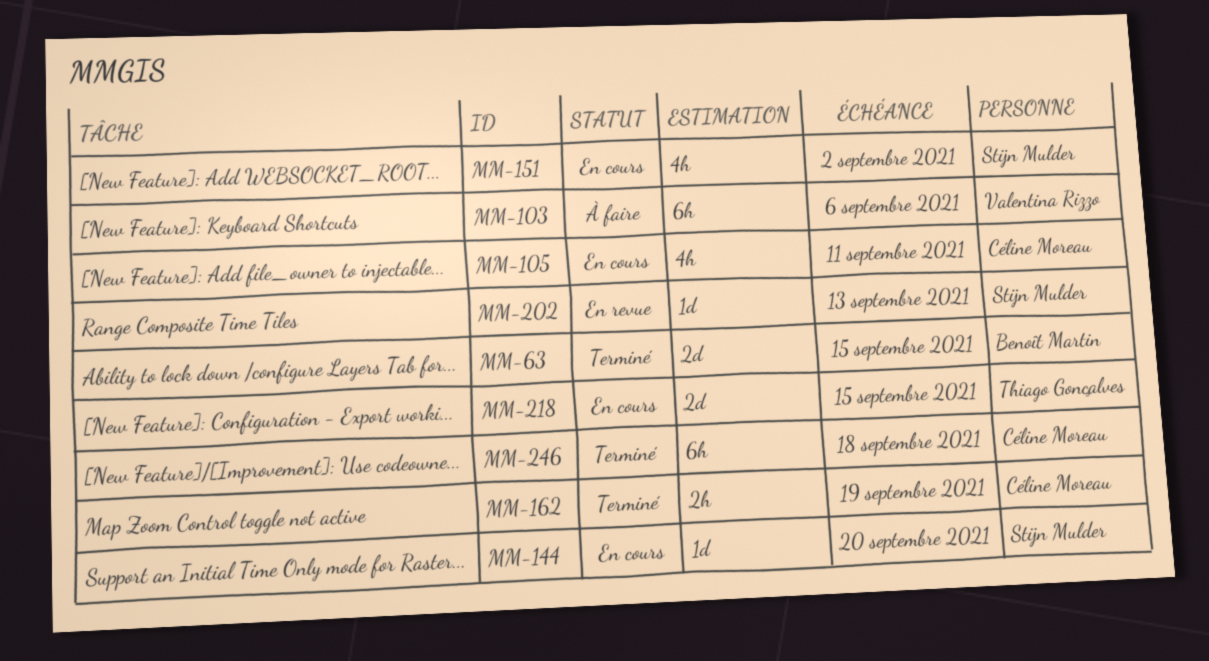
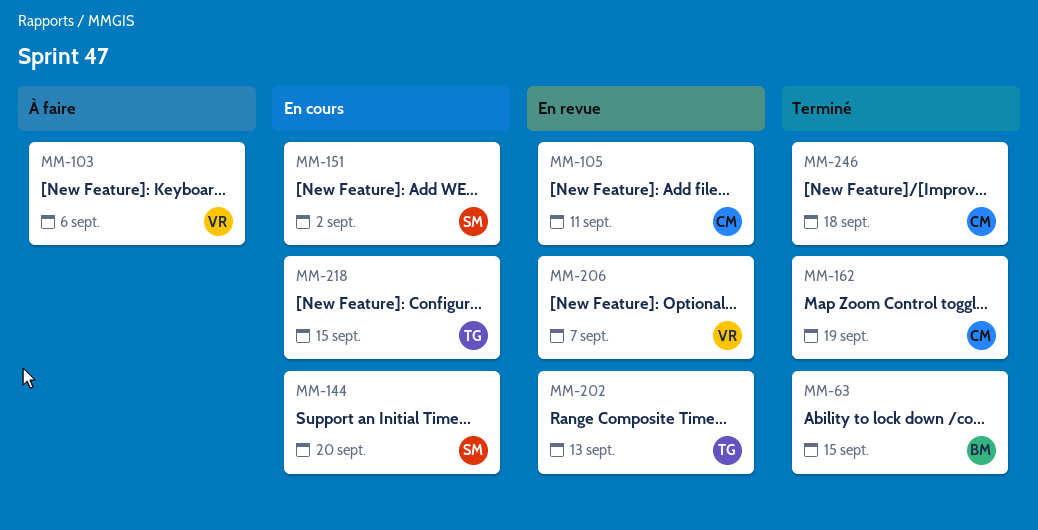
MM-105, status: En cours -> En revue
MM-202, owner: Stijn Mulder -> Thiago Gonçalves
MM-206: none -> present

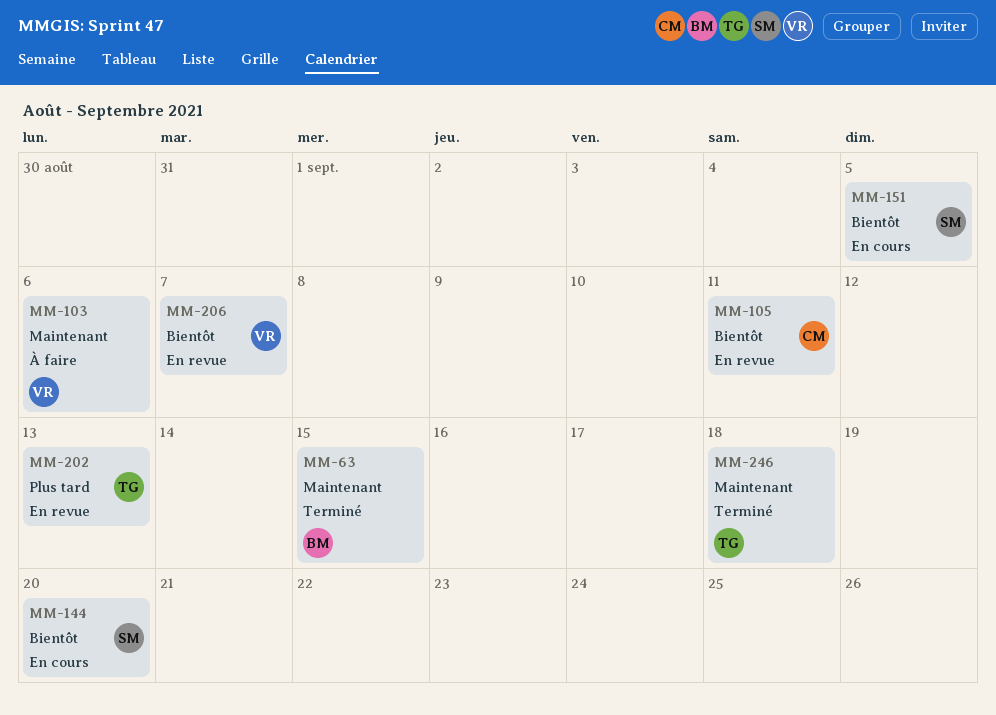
MM-151, due: Sep 2 -> Sep 5
MM-162: present -> none
MM-218: present -> none
MM-246, owner: CM -> TG

